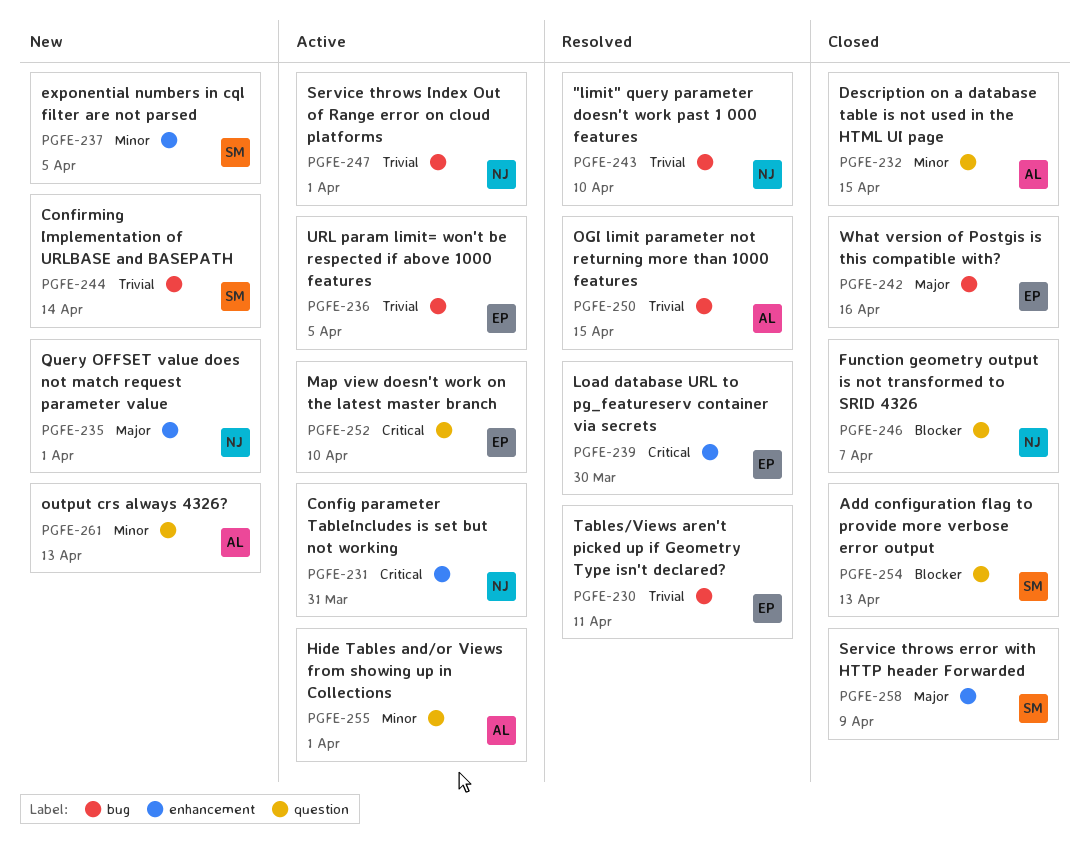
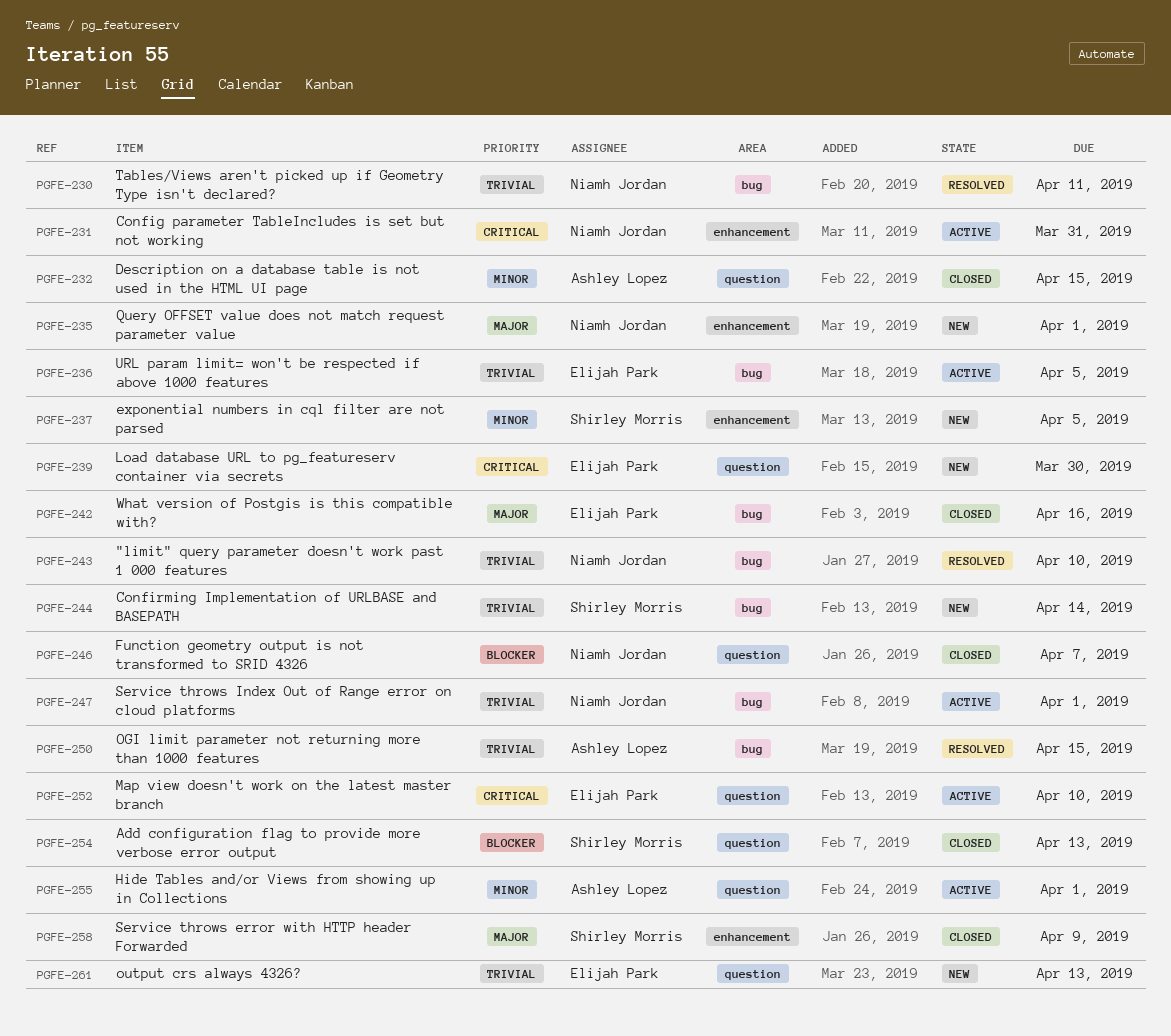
PGFE-230, owner: Elijah Park -> Niamh Jordan
PGFE-239, status: Resolved -> New
PGFE-239, label: enhancement -> question
PGFE-261, owner: Ashley Lopez -> Elijah Park
PGFE-261, priority: Minor -> Trivial

